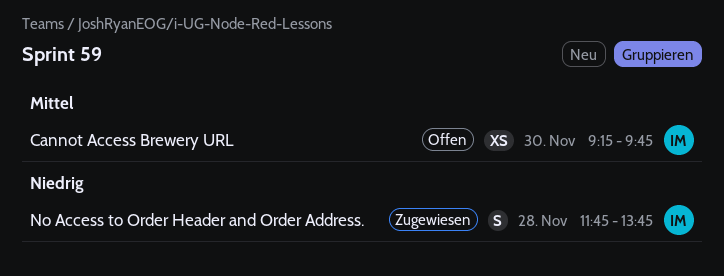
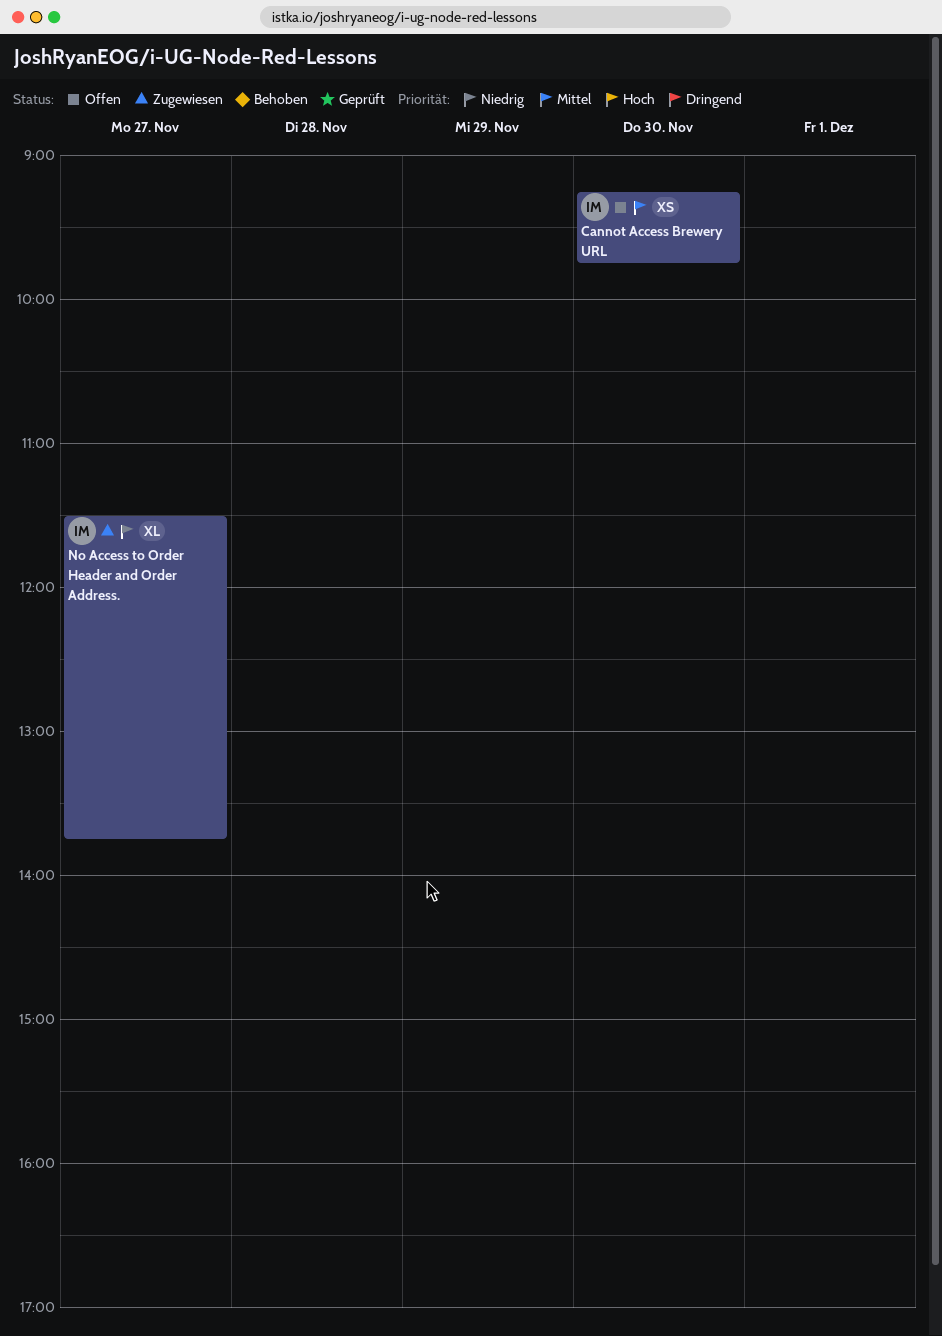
No Access to Order Header and Order Address., estimate: S -> XL
No Access to Order Header and Order Address., day: Nov 28 -> Nov 27
No Access to Order Header and Order Address., begins: 11:45 -> 11:30

